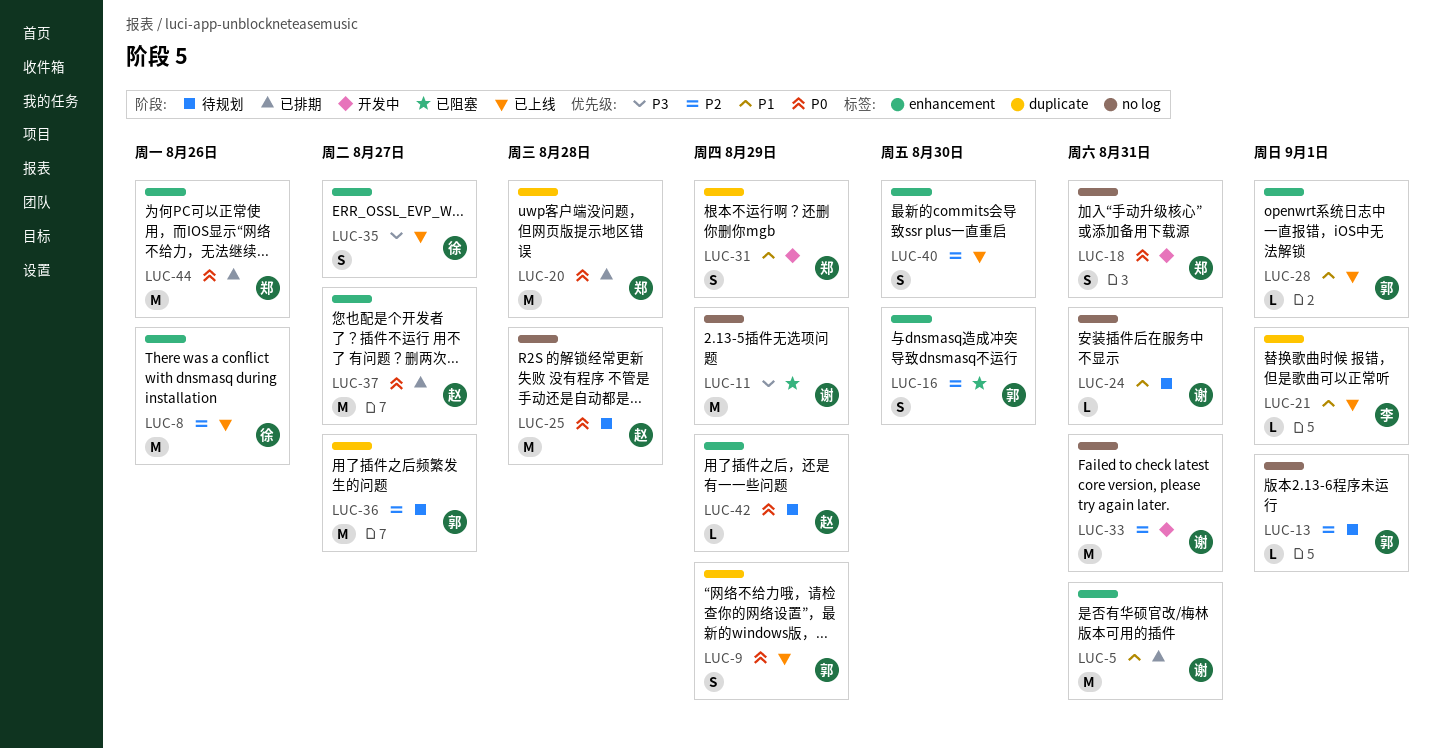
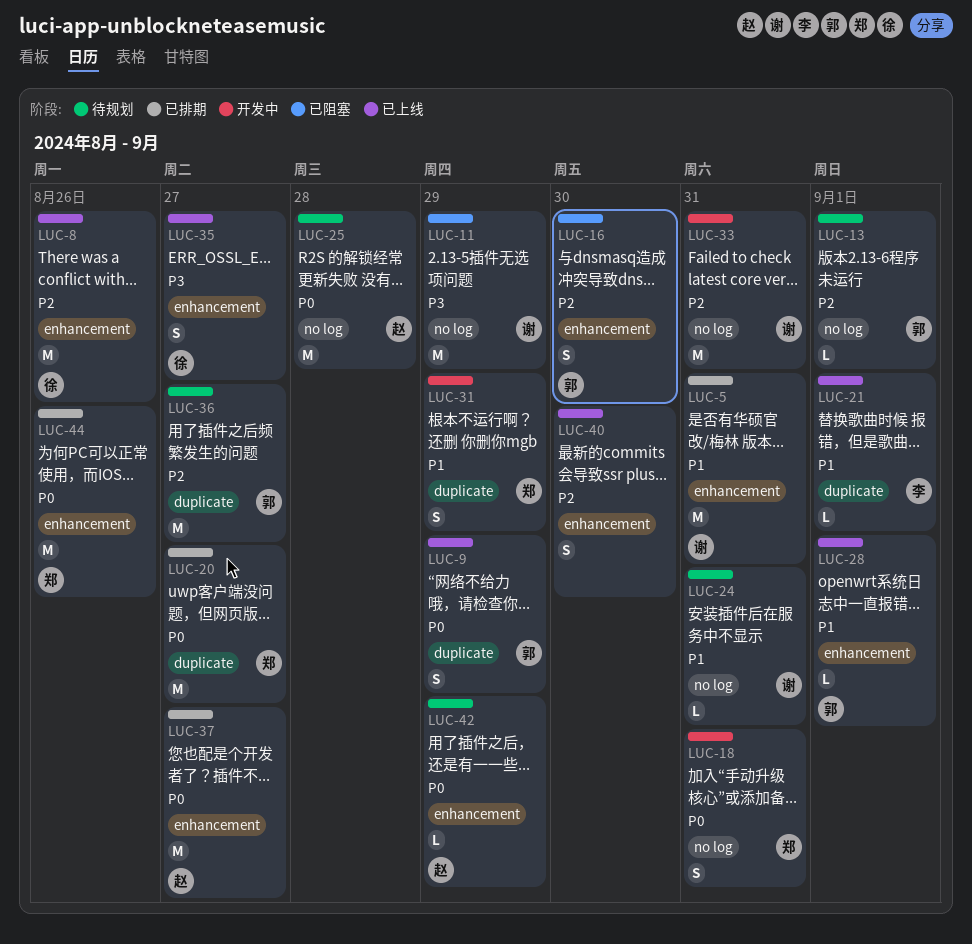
LUC-20, due: Aug 28 -> Aug 27

